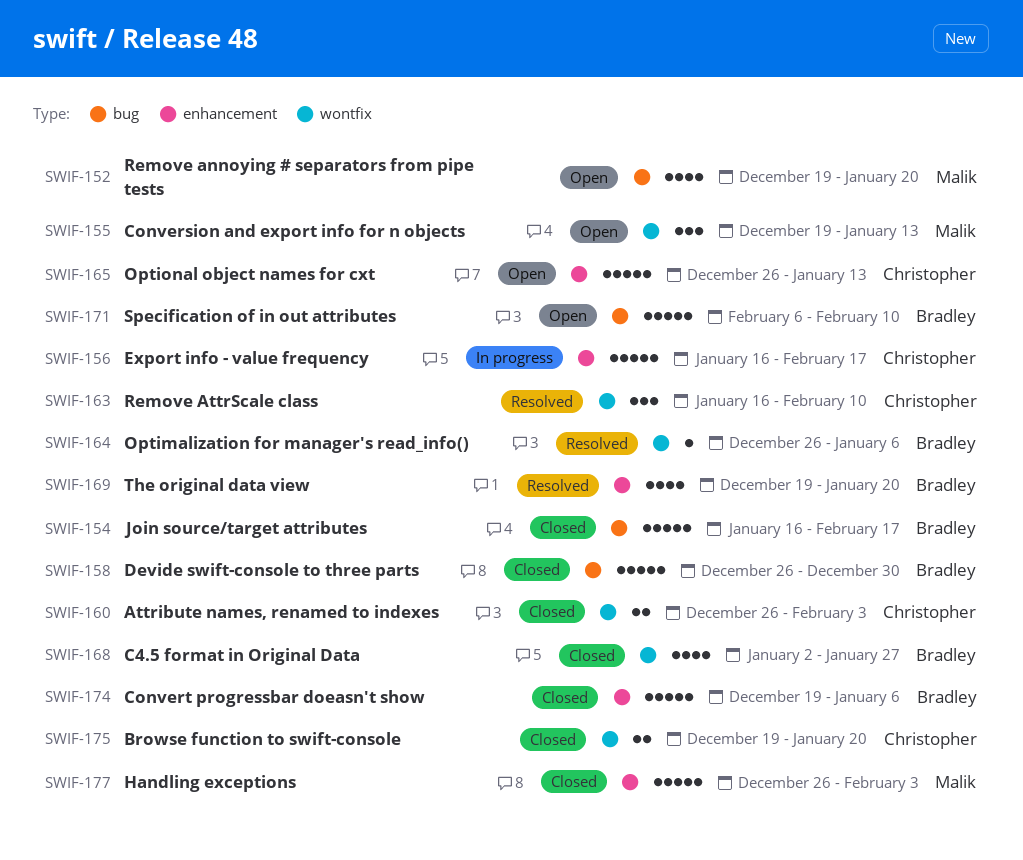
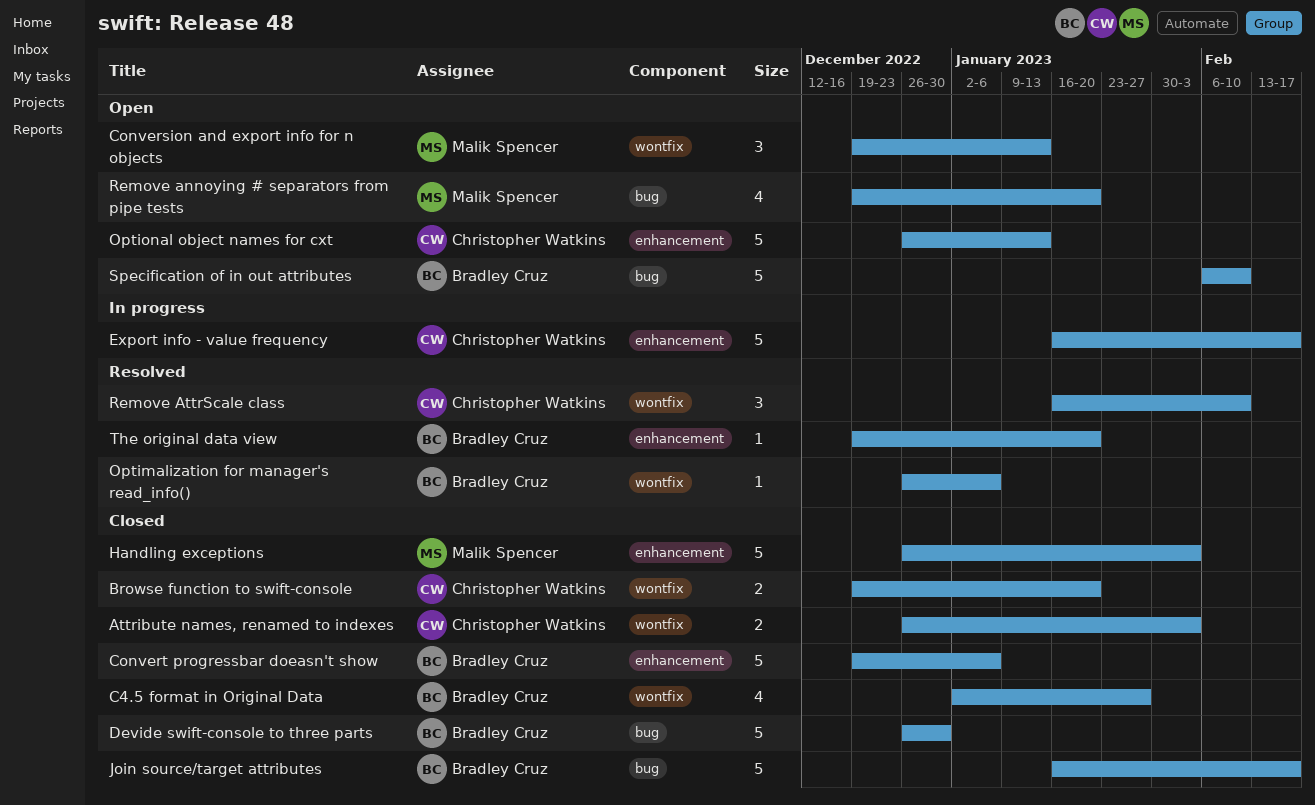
The original data view, estimate: 4 -> 1

